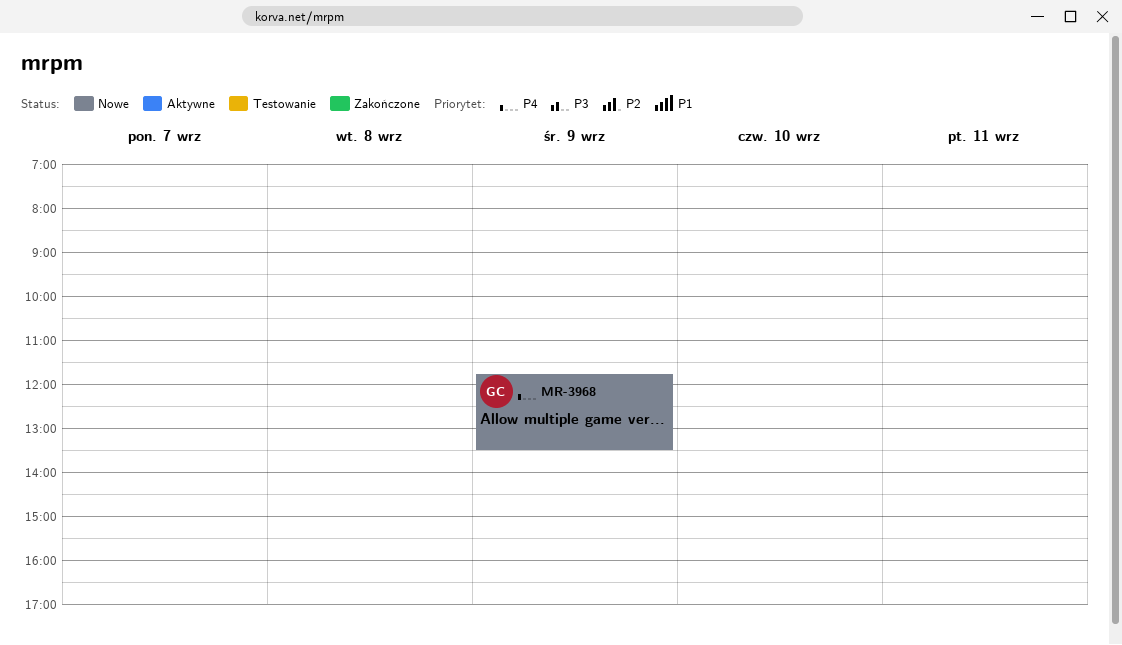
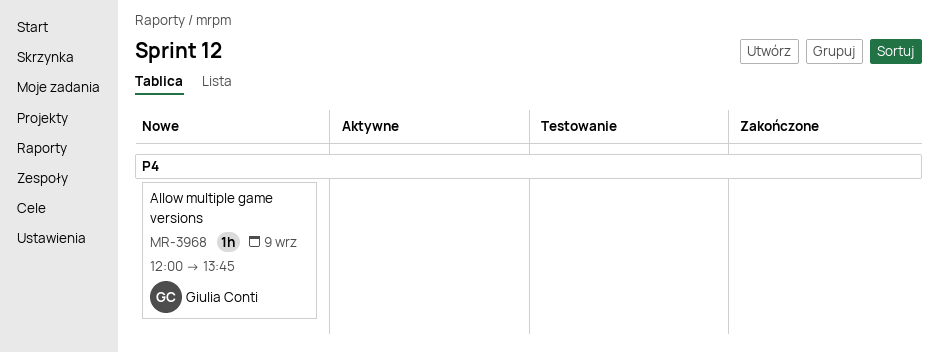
MR-3968, begins: 11:45 -> 12:00
MR-3968, ends: 13:30 -> 13:45

